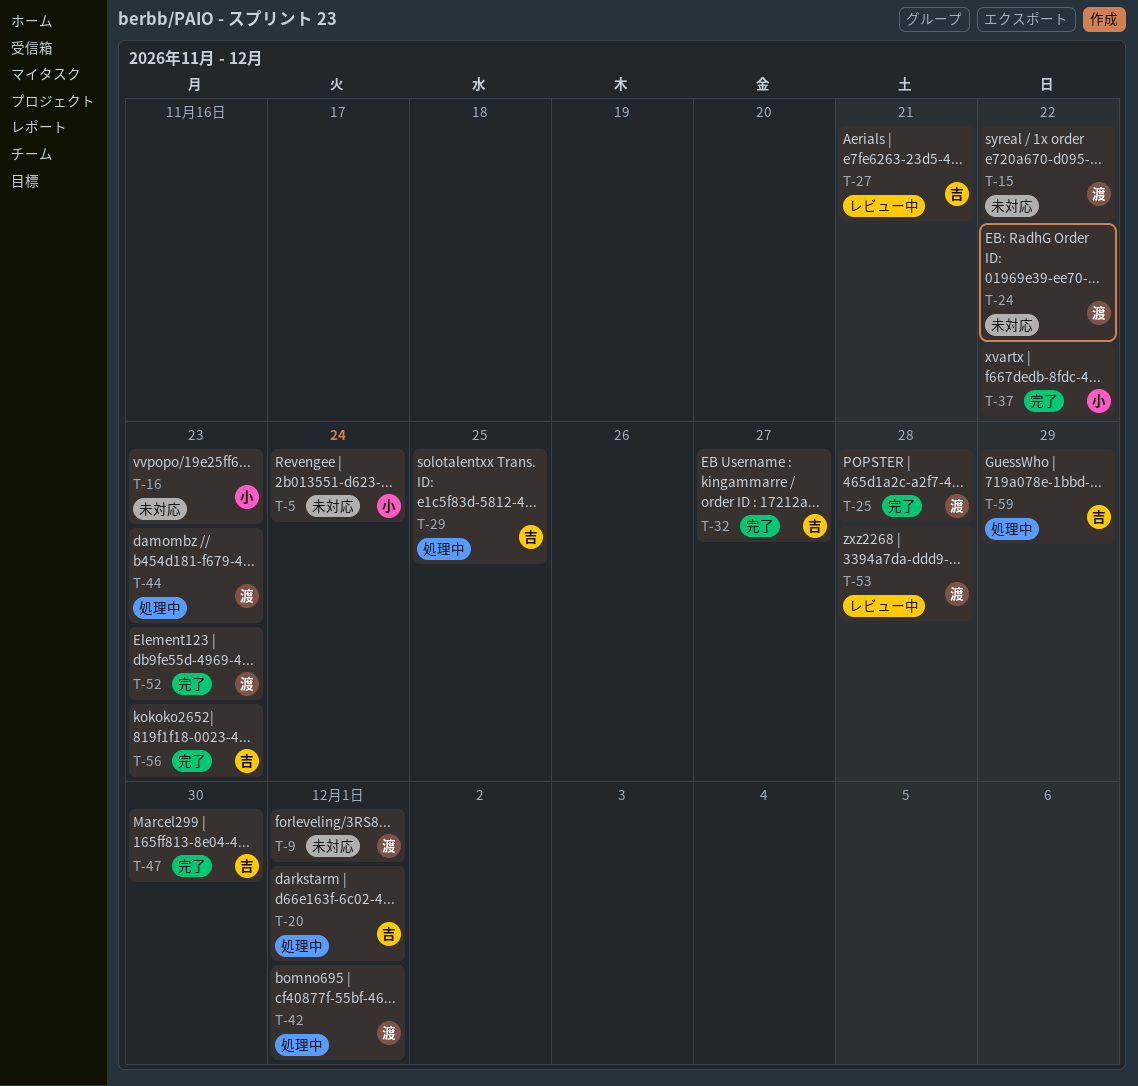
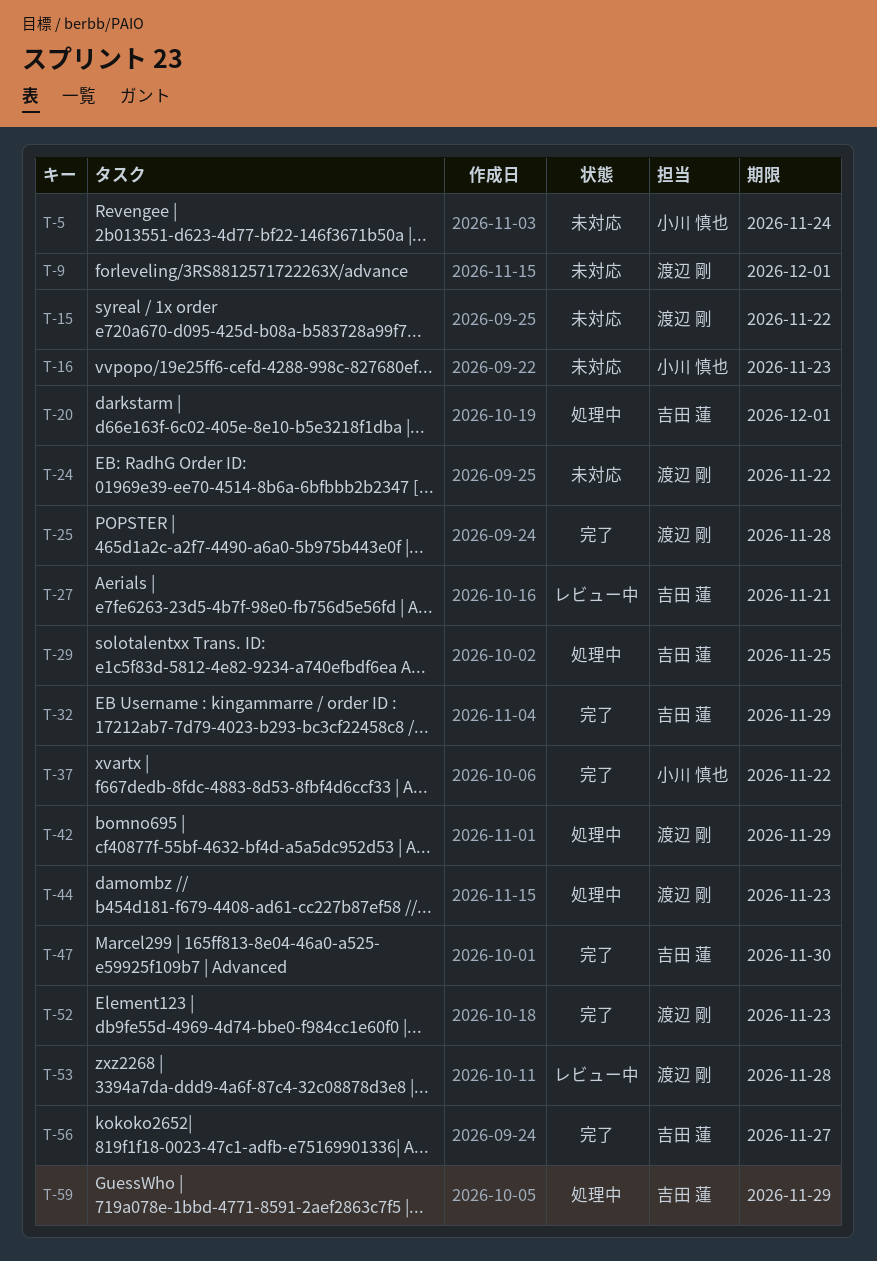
T-32, due: Nov 27 -> Nov 29
T-42, due: Dec 1 -> Nov 29
T-56, due: Nov 23 -> Nov 27

